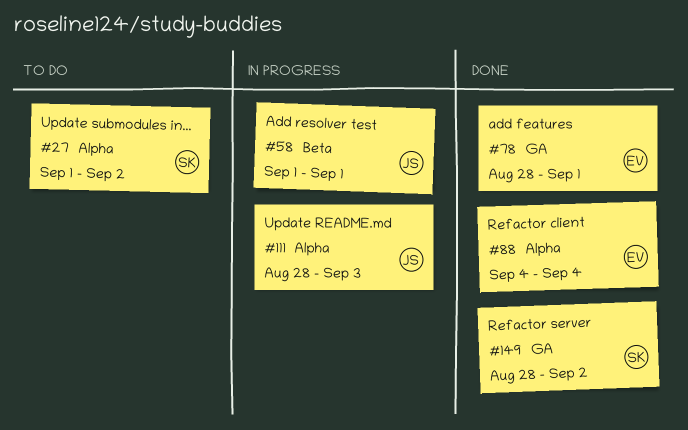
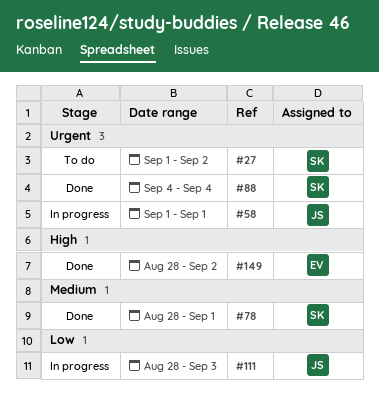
#78, owner: EV -> SK
#88, owner: EV -> SK
#149, owner: SK -> EV

